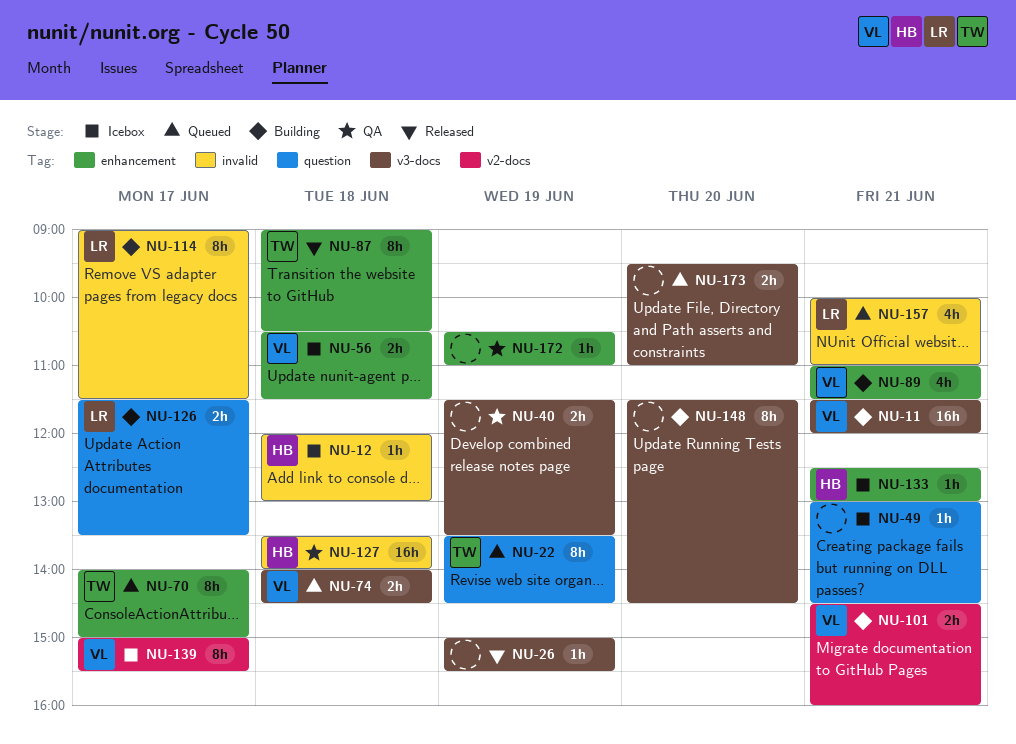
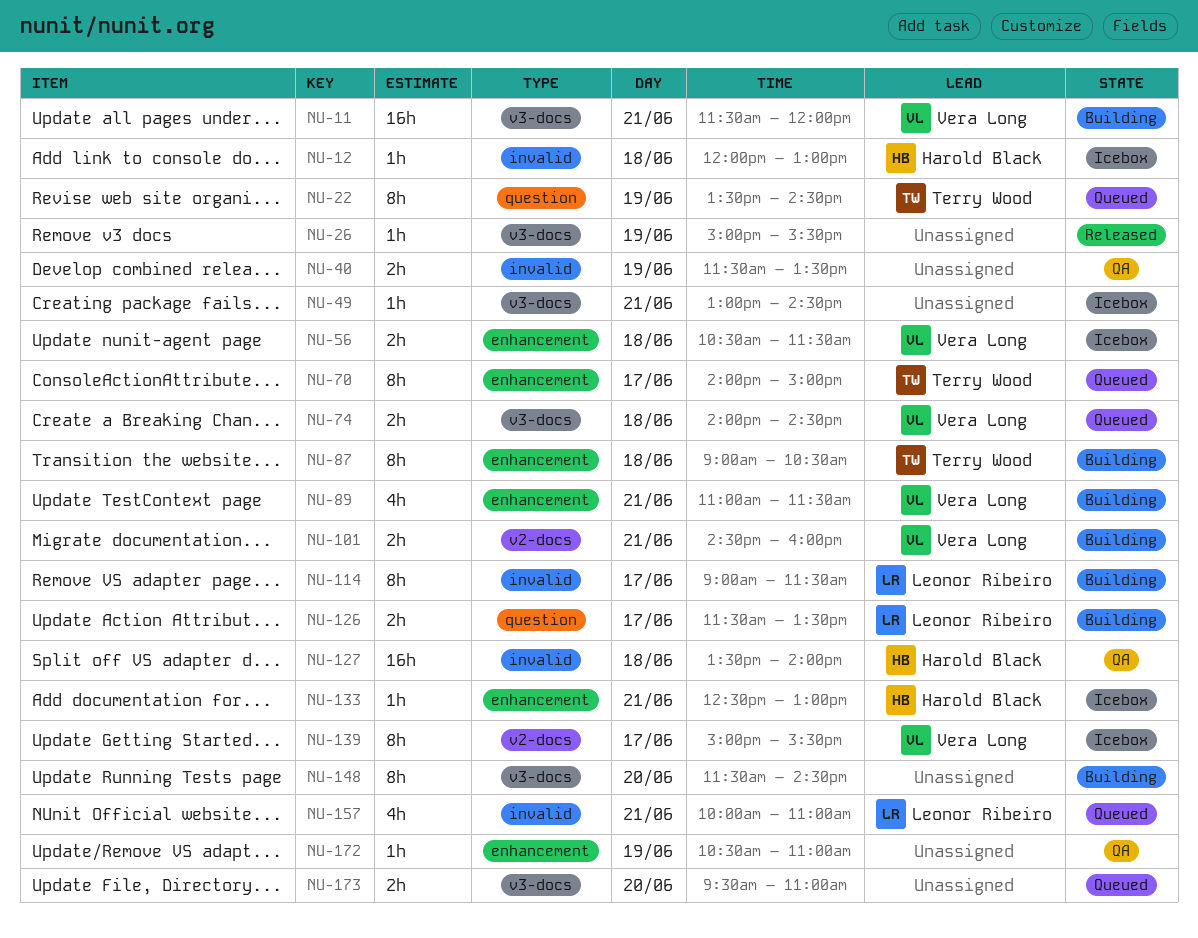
NU-40, label: v3-docs -> invalid
NU-49, label: question -> v3-docs
NU-87, status: Released -> Building

